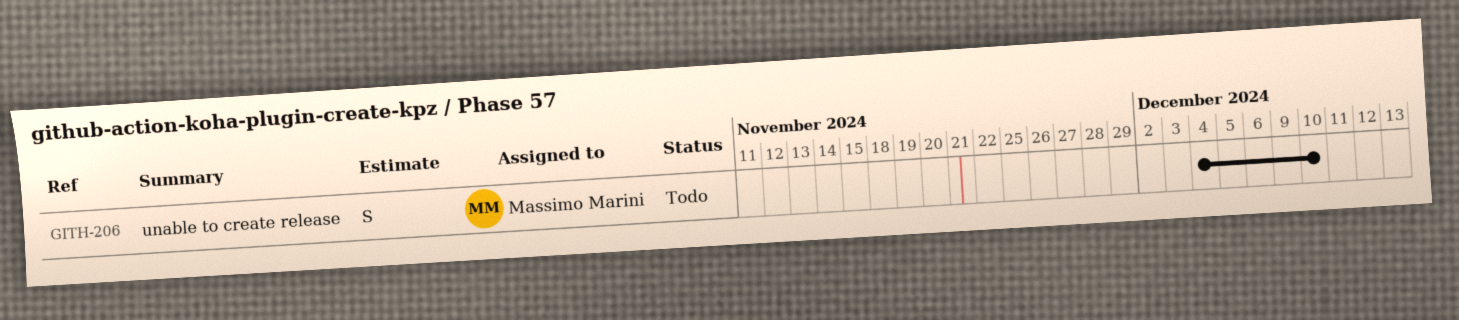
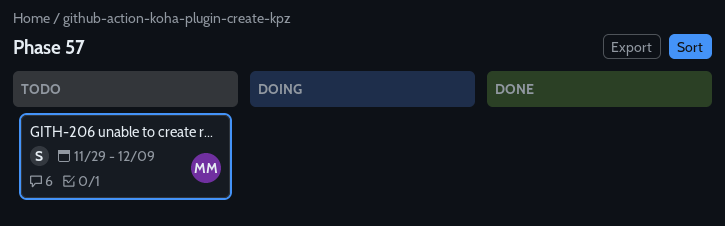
GITH-206, start: Dec 4 -> Nov 29
GITH-206, due: Dec 10 -> Dec 9

